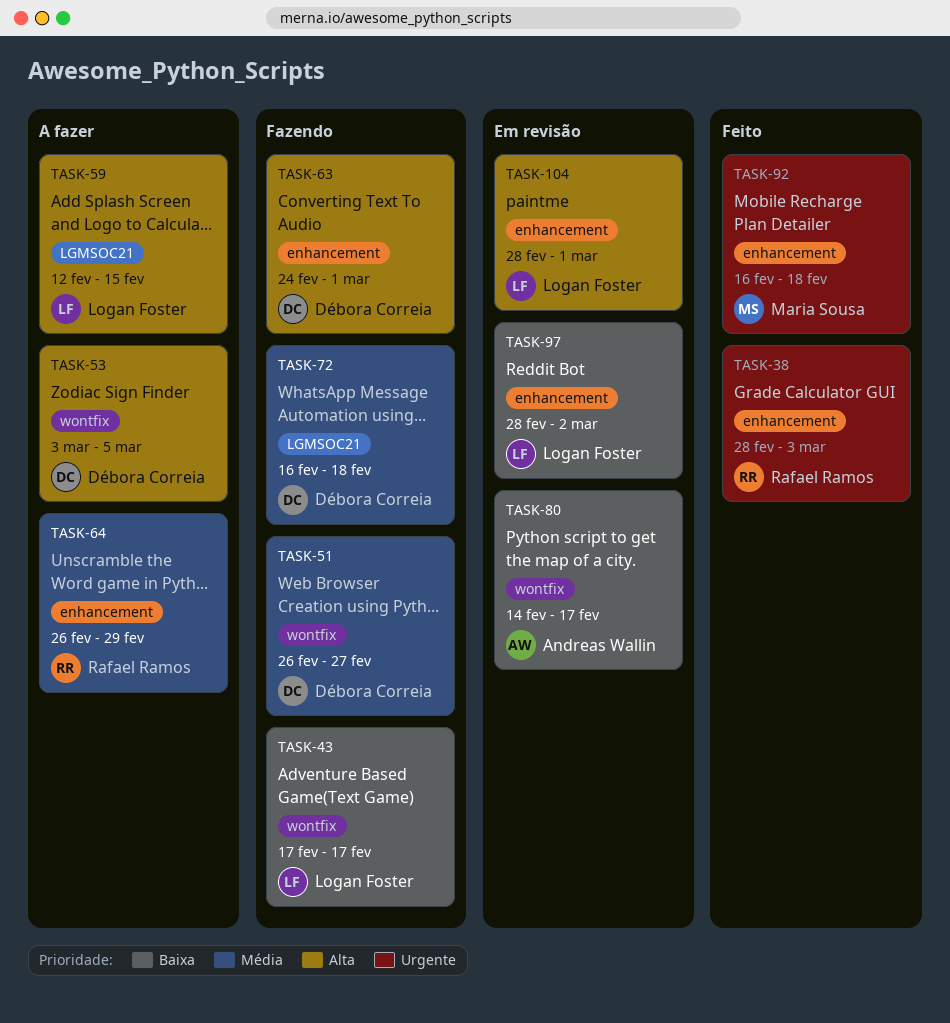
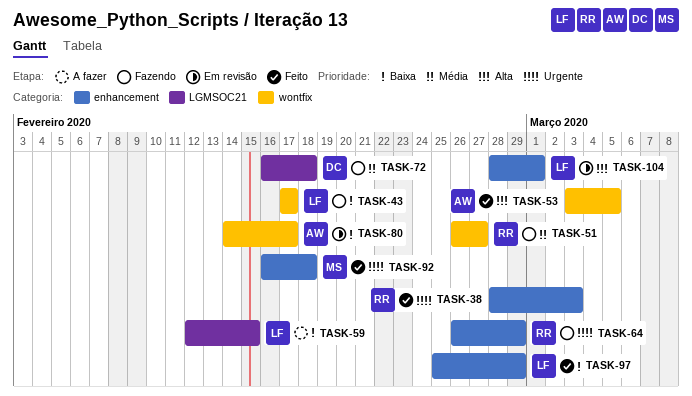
TASK-51, owner: Débora Correia -> Rafael Ramos
TASK-53, status: A fazer -> Feito
TASK-53, owner: Débora Correia -> Andreas Wallin
TASK-59, priority: Alta -> Baixa
TASK-63: present -> none
TASK-64, status: A fazer -> Fazendo
TASK-64, priority: Média -> Urgente
TASK-97, status: Em revisão -> Feito
TASK-97, start: Feb 28 -> Feb 25
TASK-97, due: Mar 2 -> Feb 29

